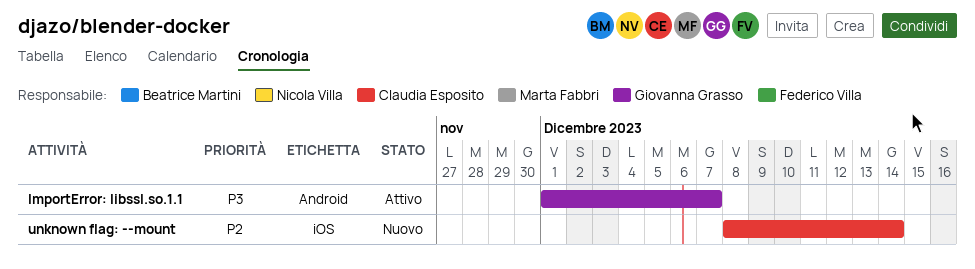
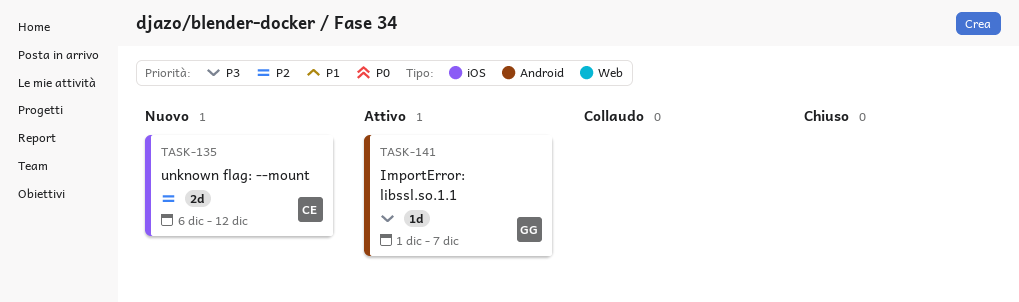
unknown flag: --mount, start: Dec 8 -> Dec 6
unknown flag: --mount, due: Dec 14 -> Dec 12

